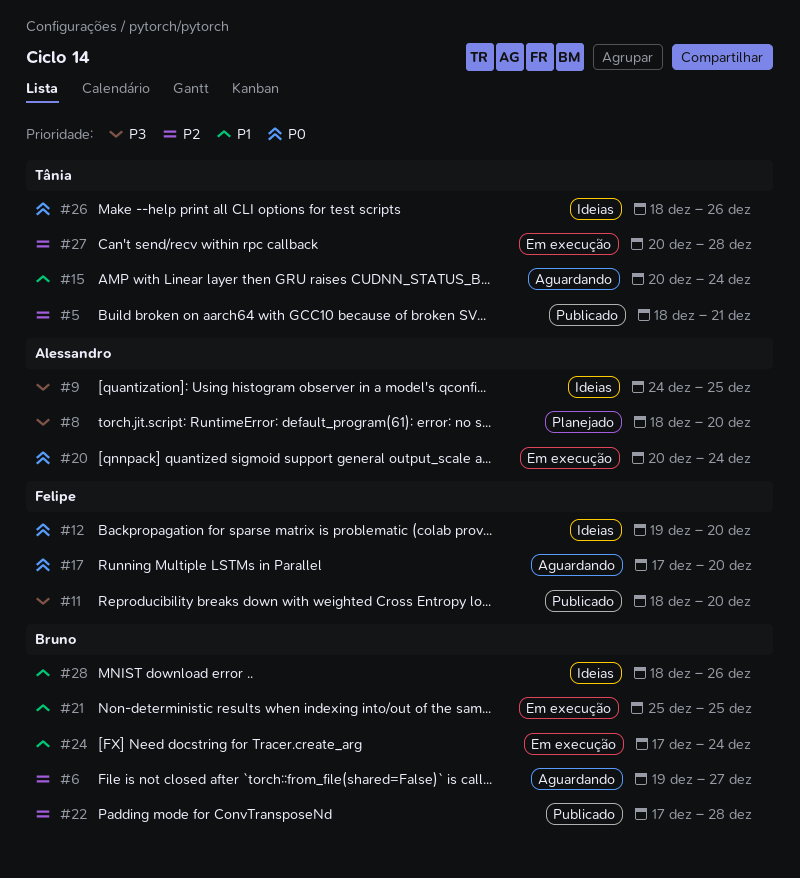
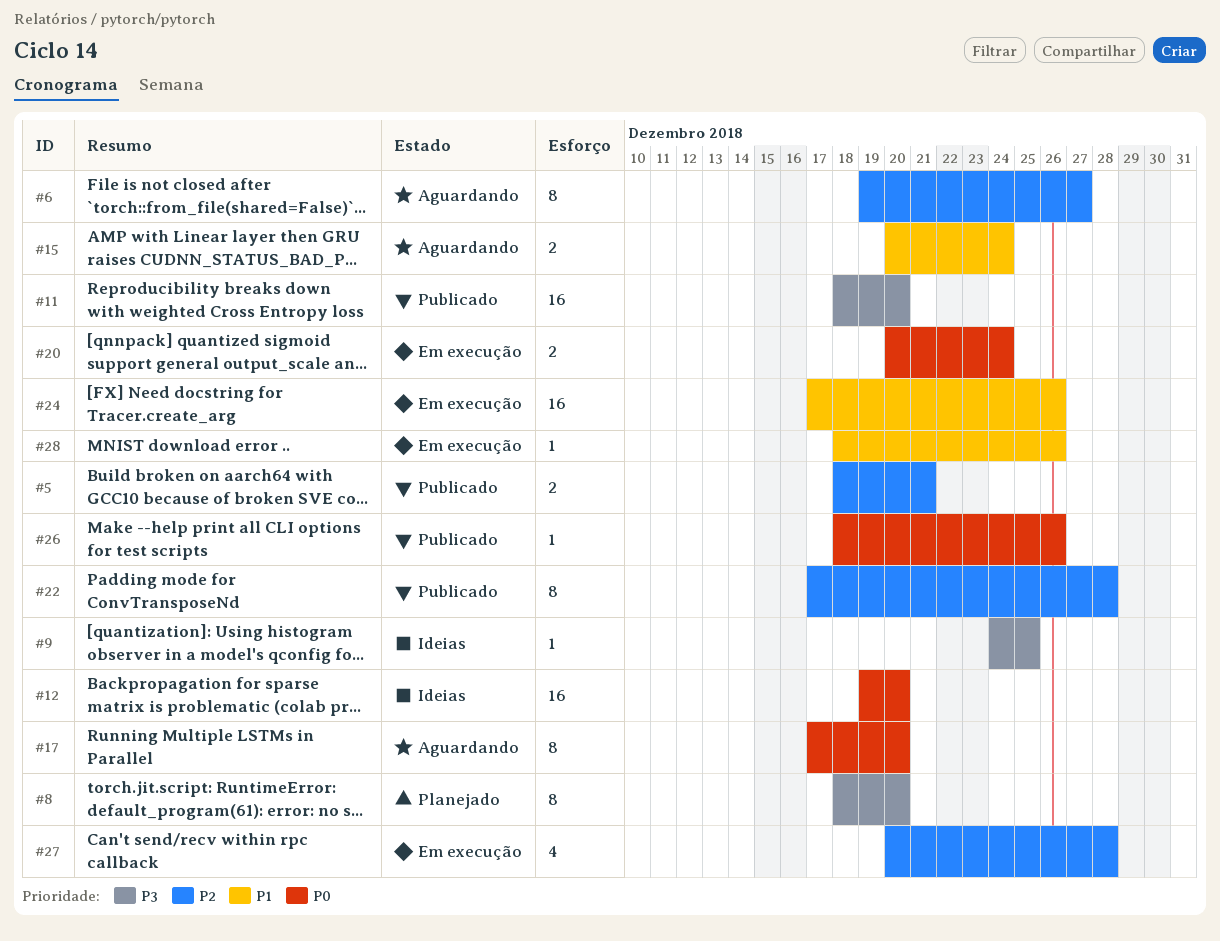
#21: present -> none
#24, due: Dec 24 -> Dec 26
#26, status: Ideias -> Publicado
#28, status: Ideias -> Em execução

